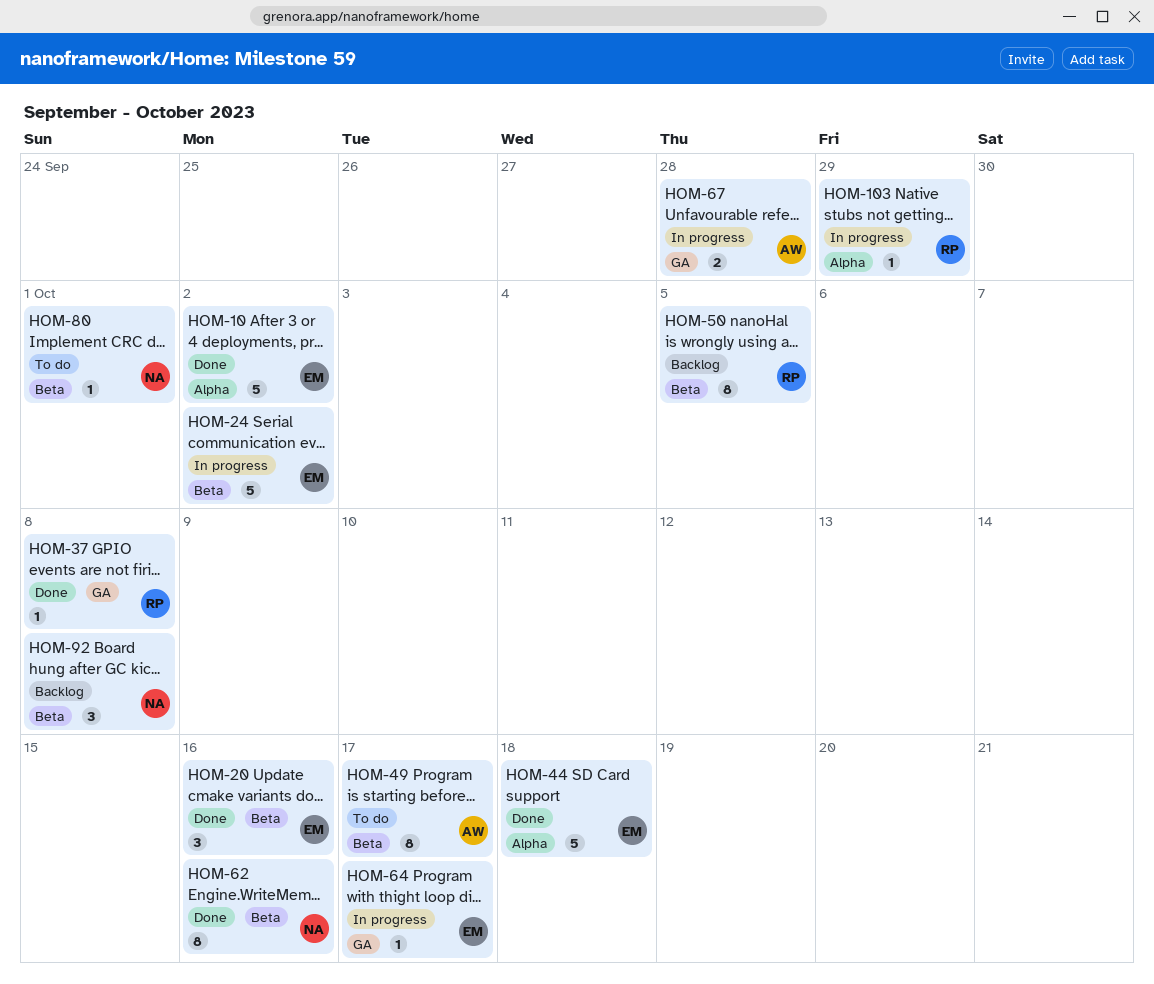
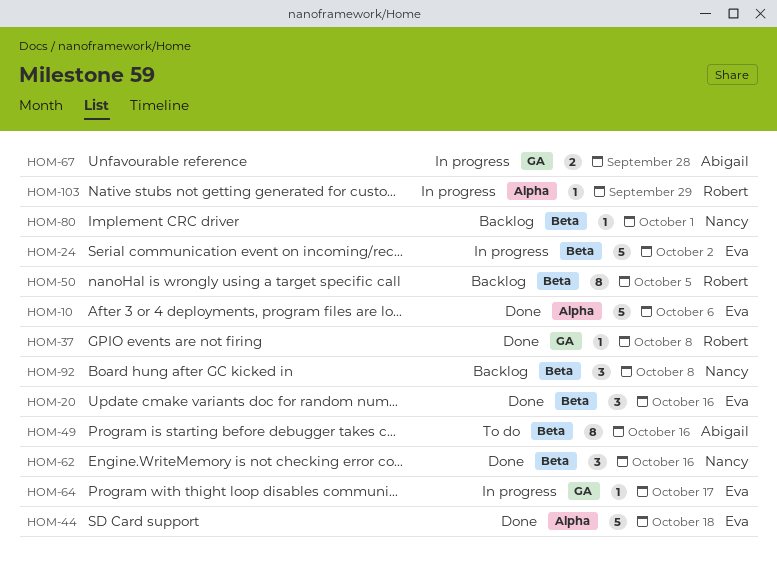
HOM-10, due: Oct 2 -> Oct 6
HOM-49, due: Oct 17 -> Oct 16
HOM-62, estimate: 8 -> 3
HOM-80, status: To do -> Backlog

